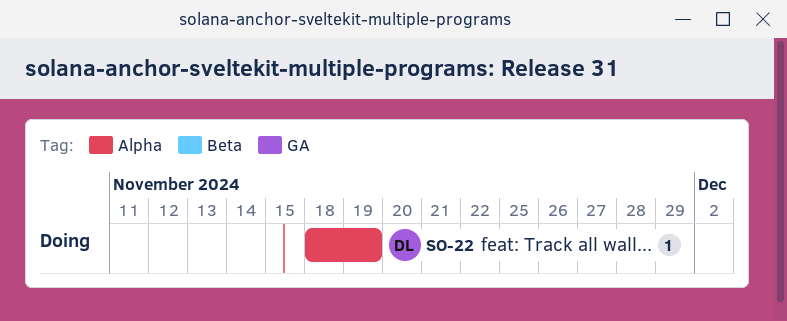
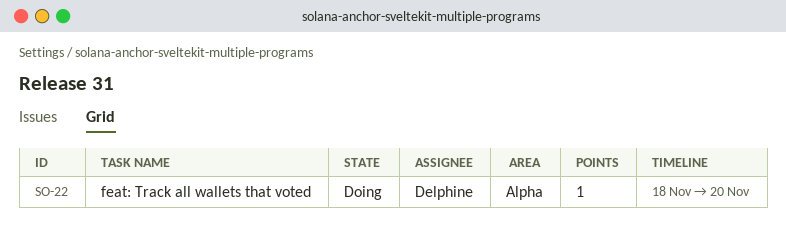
SO-22, due: Nov 19 -> Nov 20

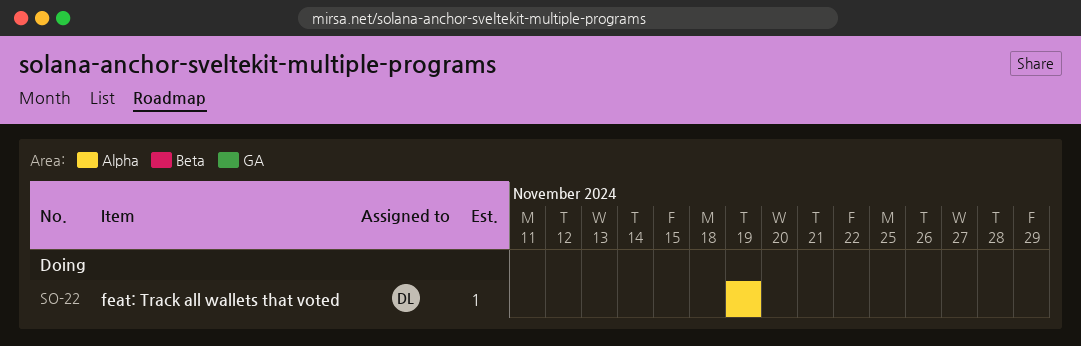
SO-22, start: Nov 18 -> Nov 19
SO-22, due: Nov 20 -> Nov 19

